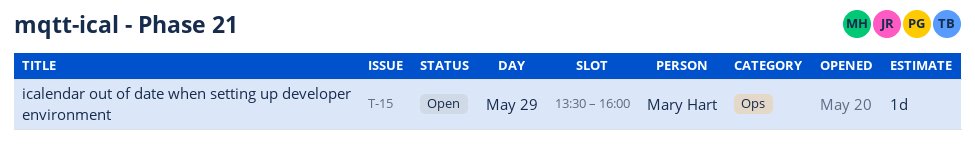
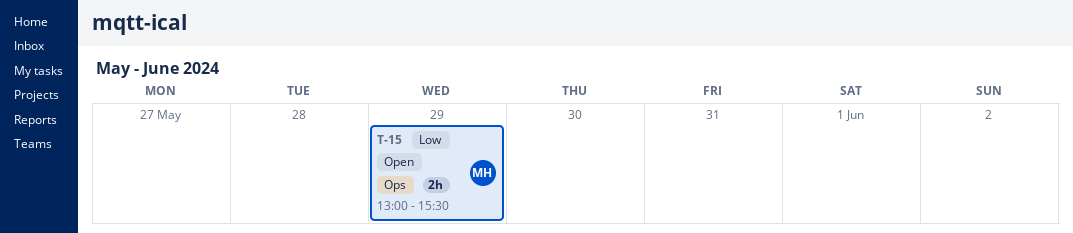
T-15, estimate: 1d -> 2h
T-15, begins: 13:30 -> 13:00
T-15, ends: 16:00 -> 15:30

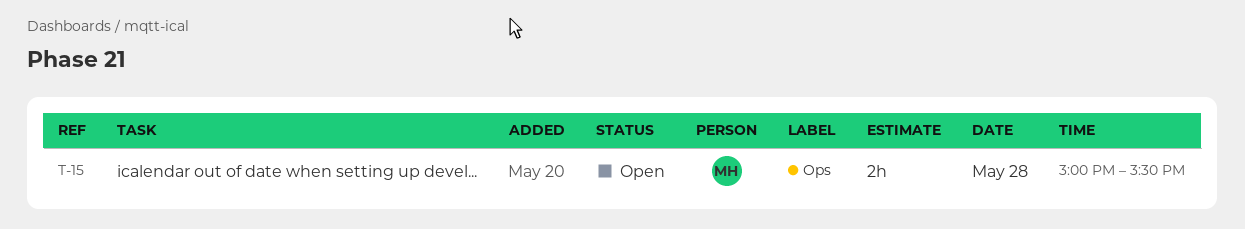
T-15, day: May 29 -> May 28
T-15, begins: 13:00 -> 15:00

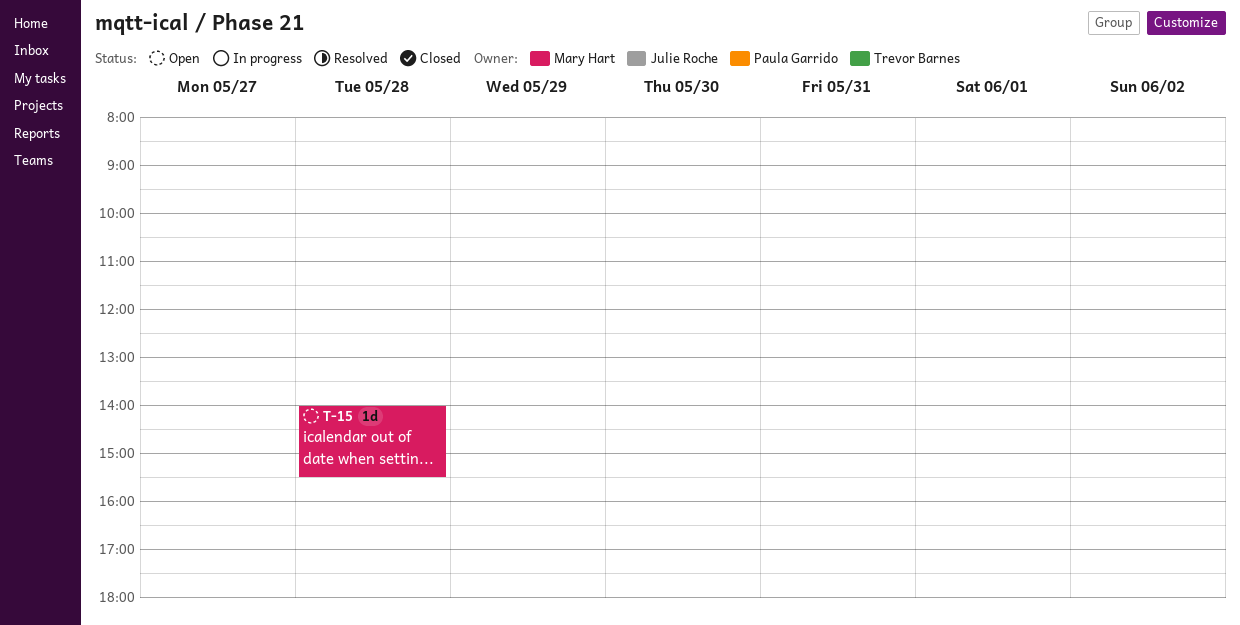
T-15, estimate: 2h -> 1d
T-15, begins: 15:00 -> 14:00

